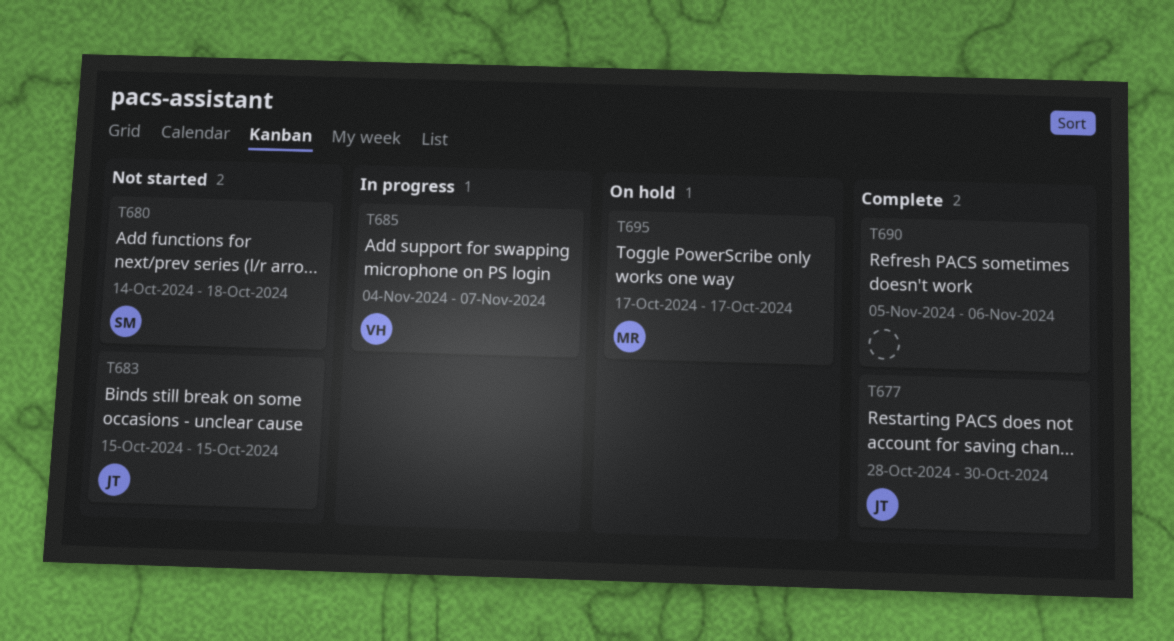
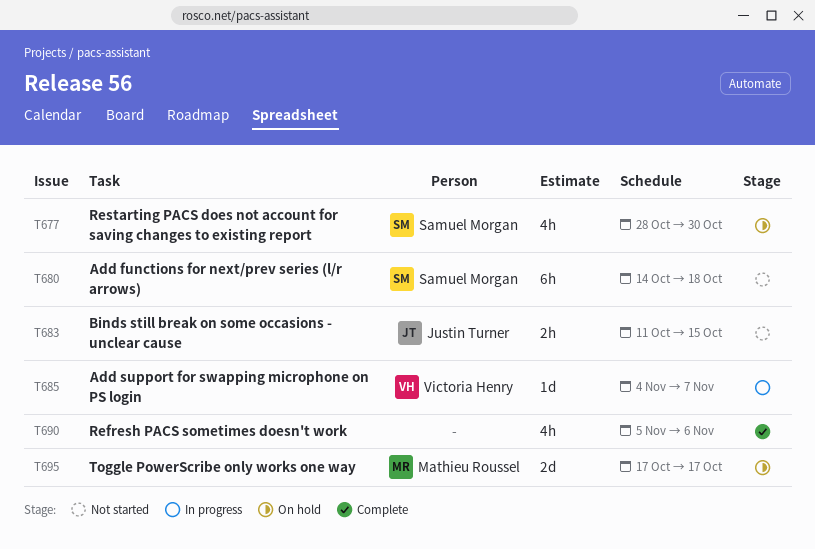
T677, status: Complete -> On hold
T677, owner: Justin Turner -> Samuel Morgan
T683, start: Oct 15 -> Oct 11

